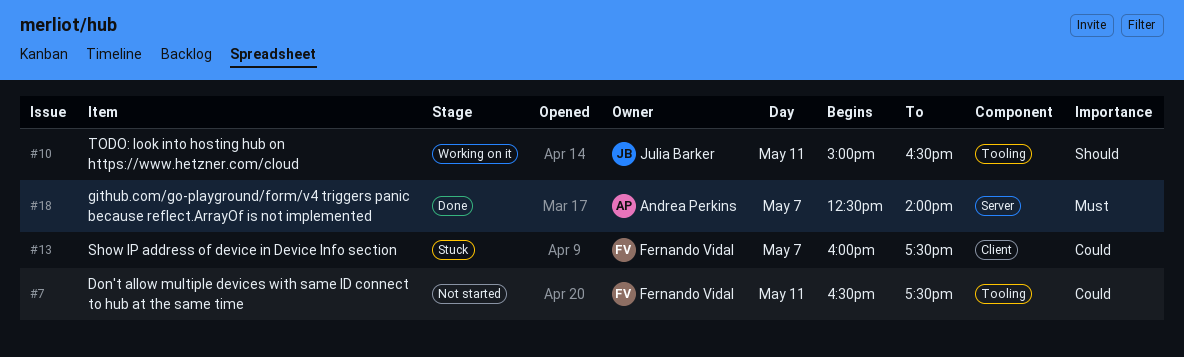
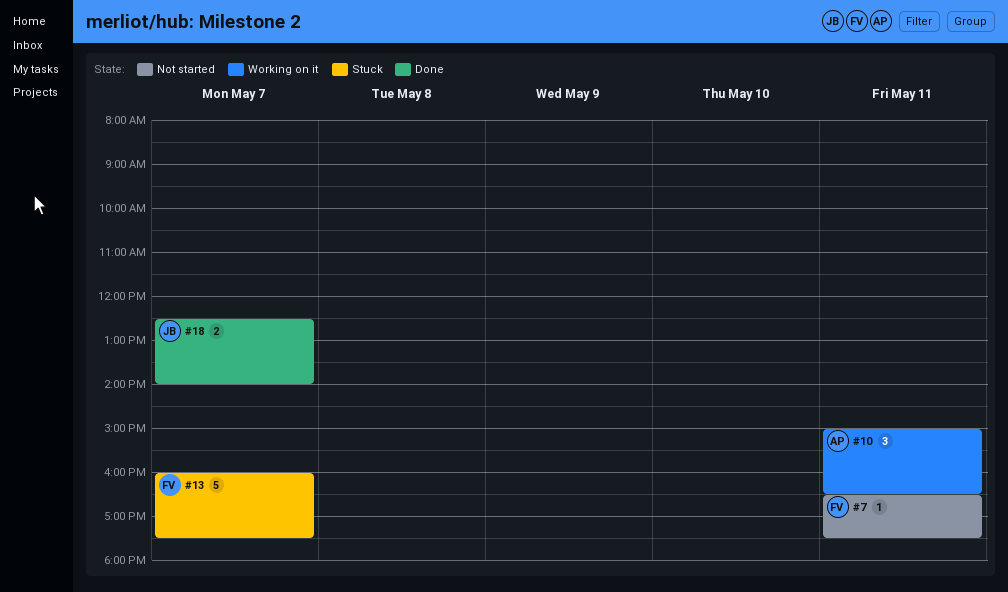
#10, owner: Julia Barker -> Andrea Perkins
#18, owner: Andrea Perkins -> Julia Barker

